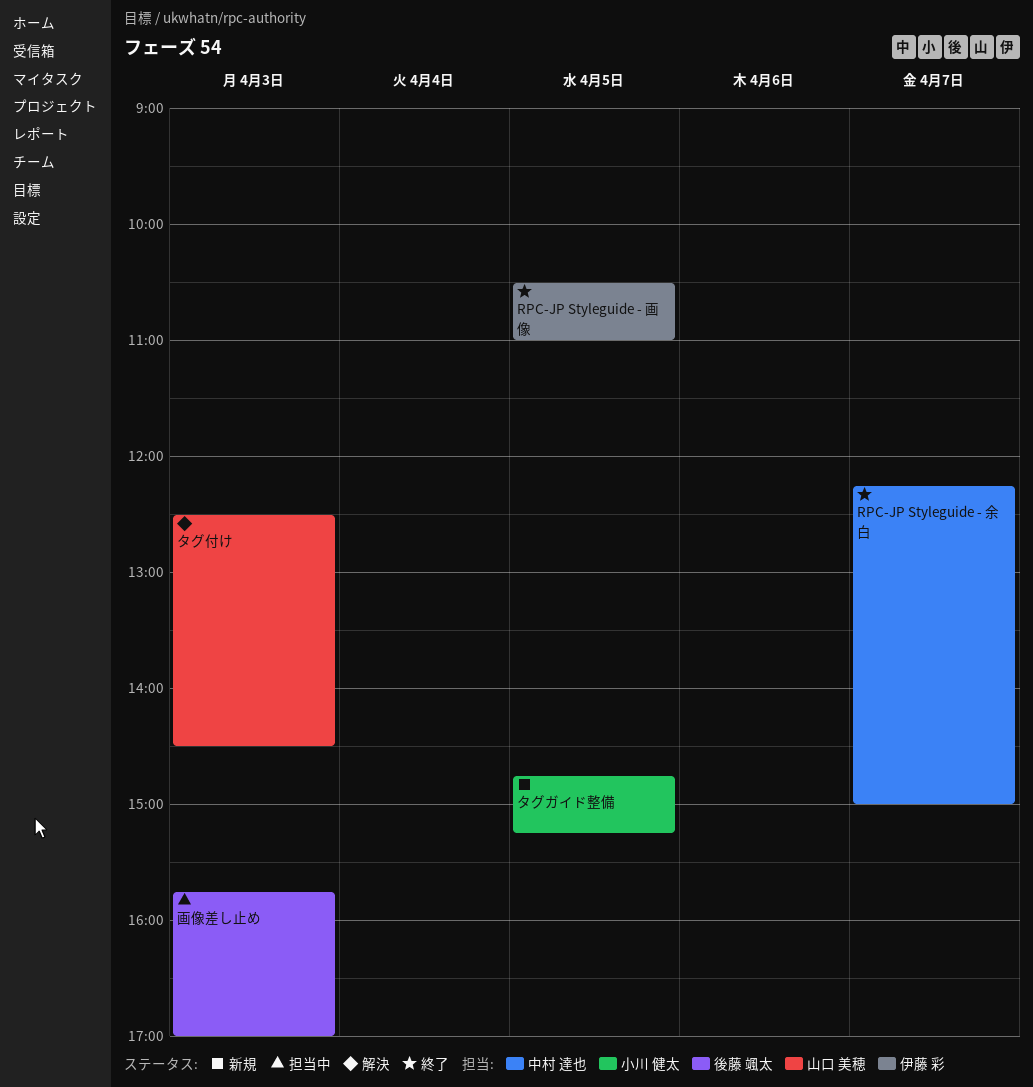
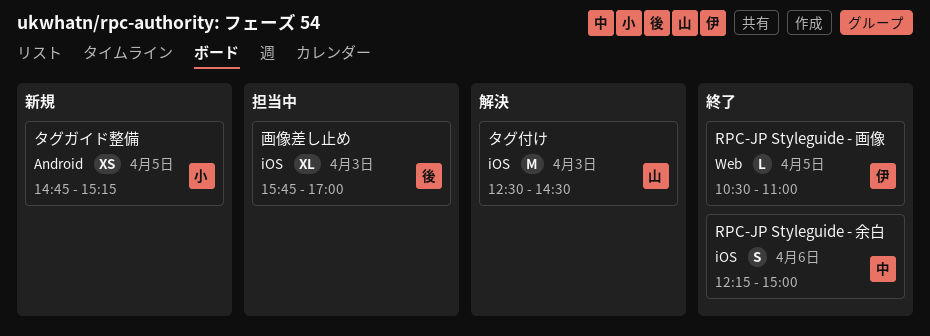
RPC-JP Styleguide - 余白, day: Apr 7 -> Apr 6

